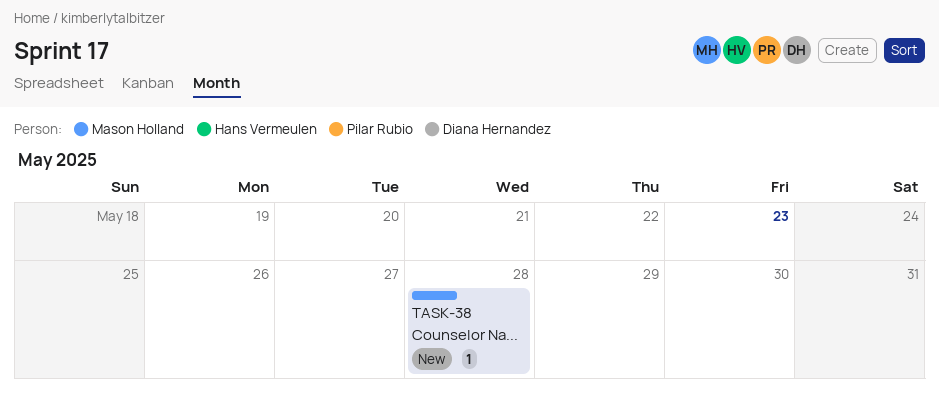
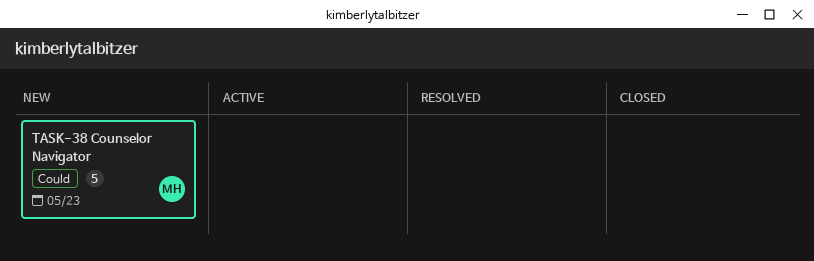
TASK-38, estimate: 1 -> 5
TASK-38, due: May 28 -> May 23

